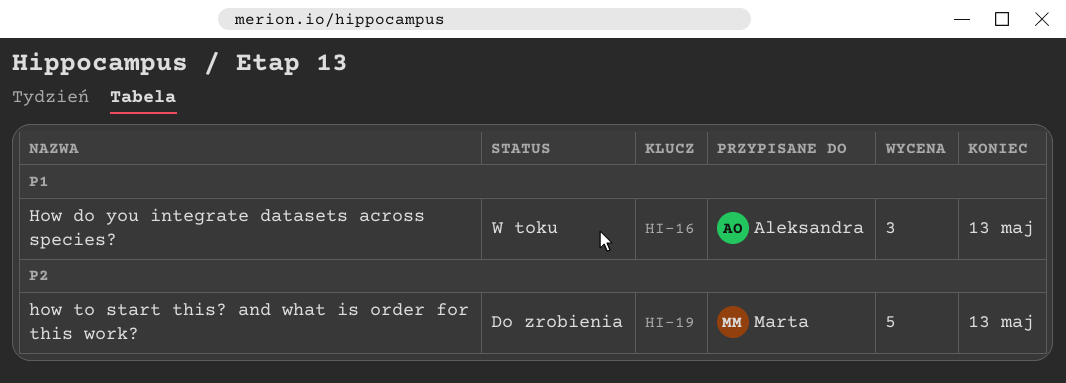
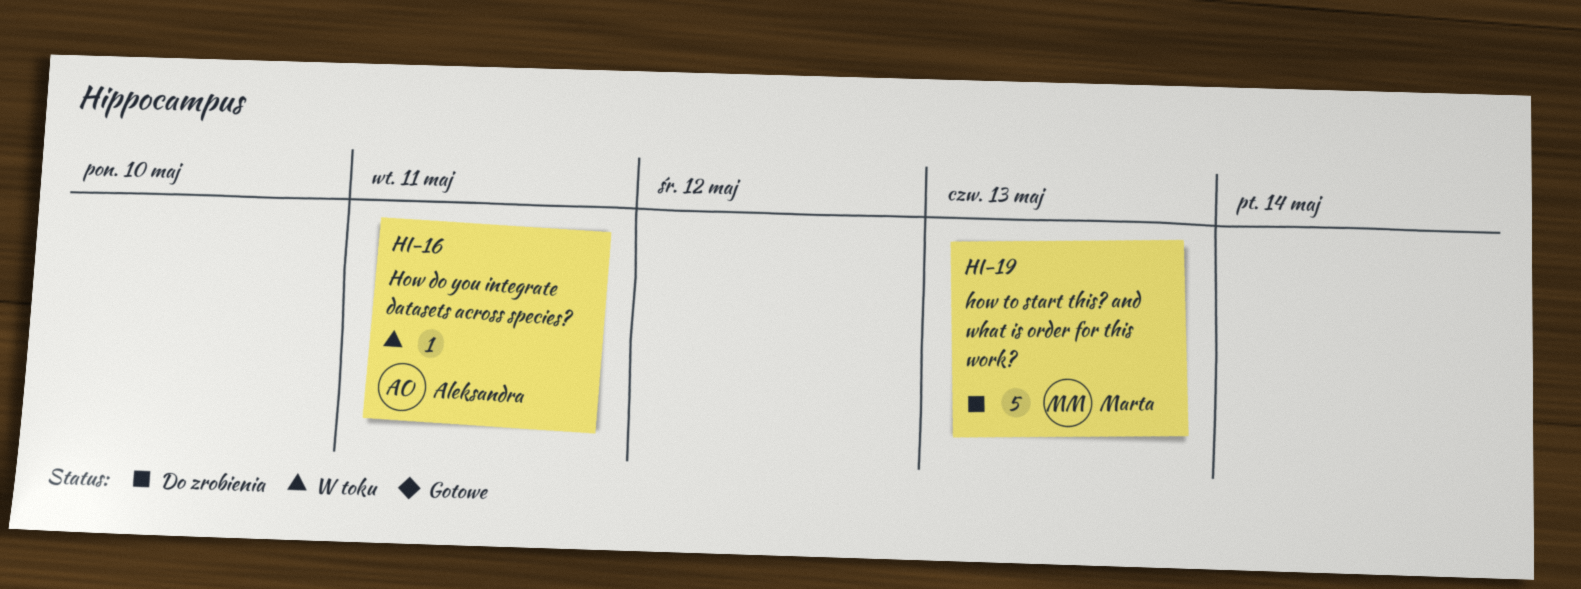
HI-16, estimate: 3 -> 1
HI-16, due: May 13 -> May 11

